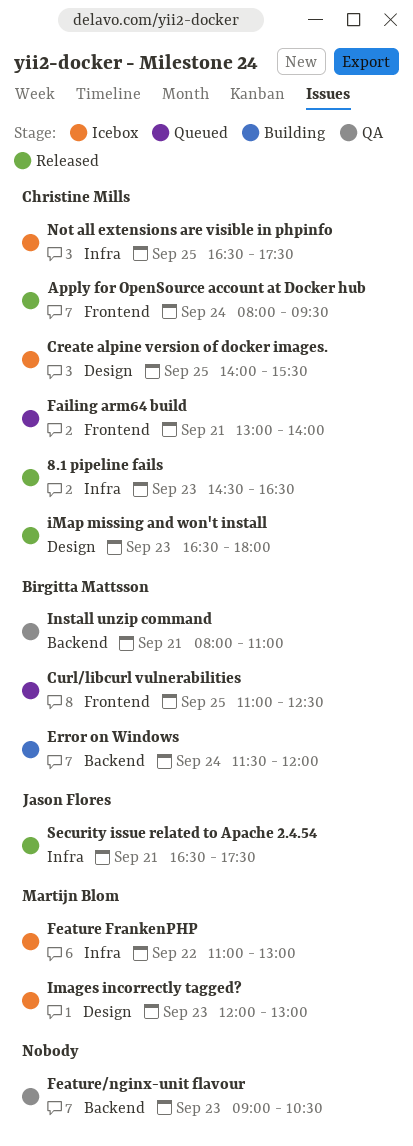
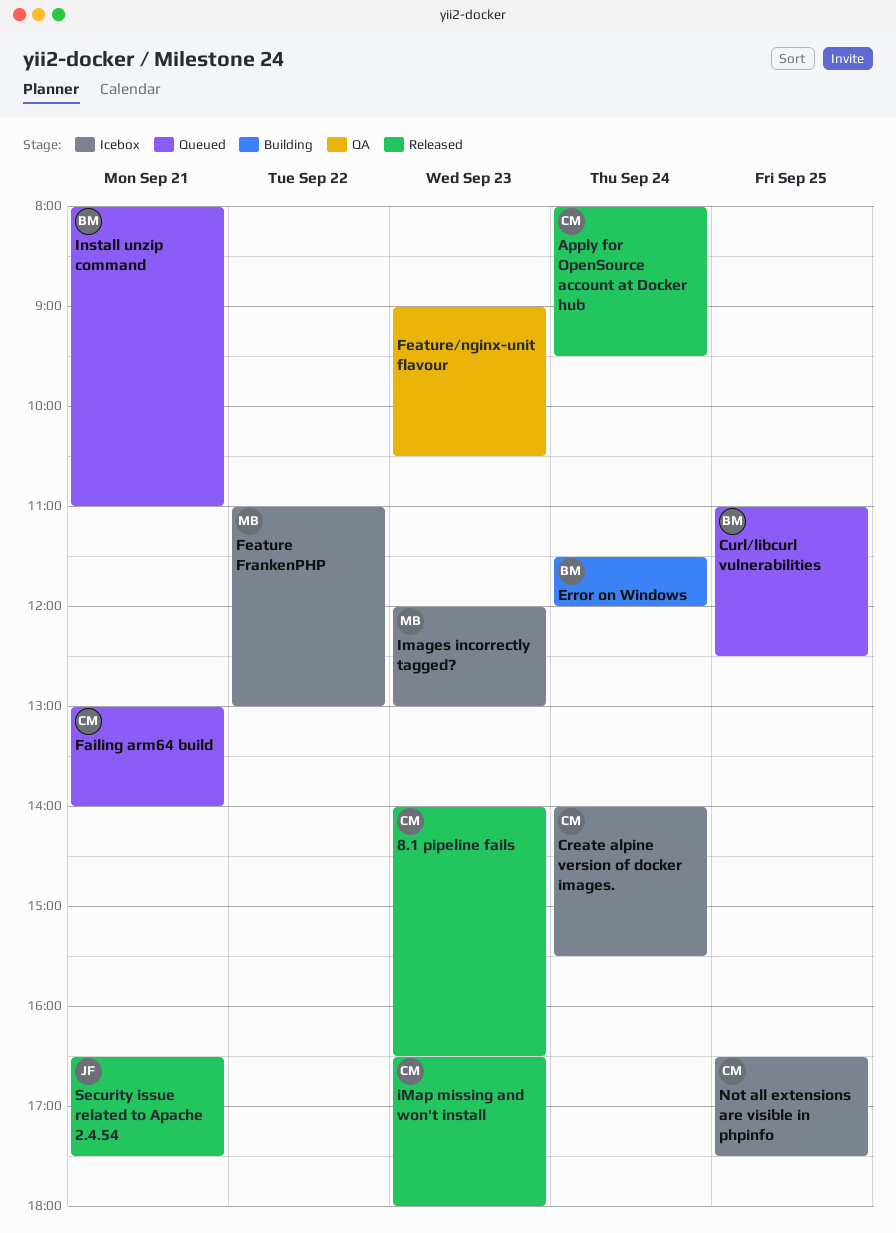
8.1 pipeline fails, begins: 14:30 -> 14:00
Create alpine version of docker images., day: Sep 25 -> Sep 24
Install unzip command, status: QA -> Queued

